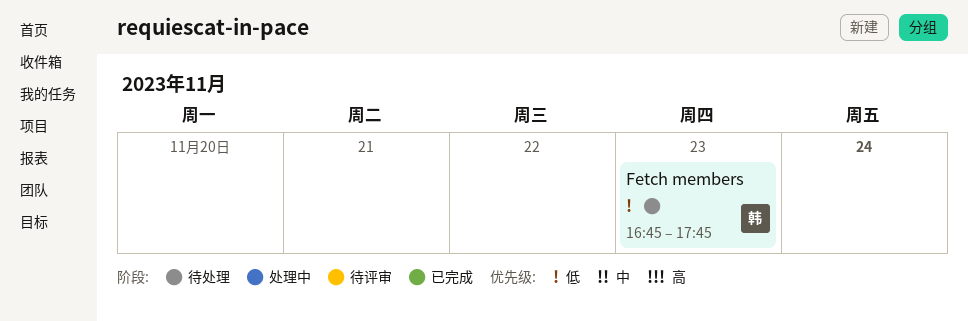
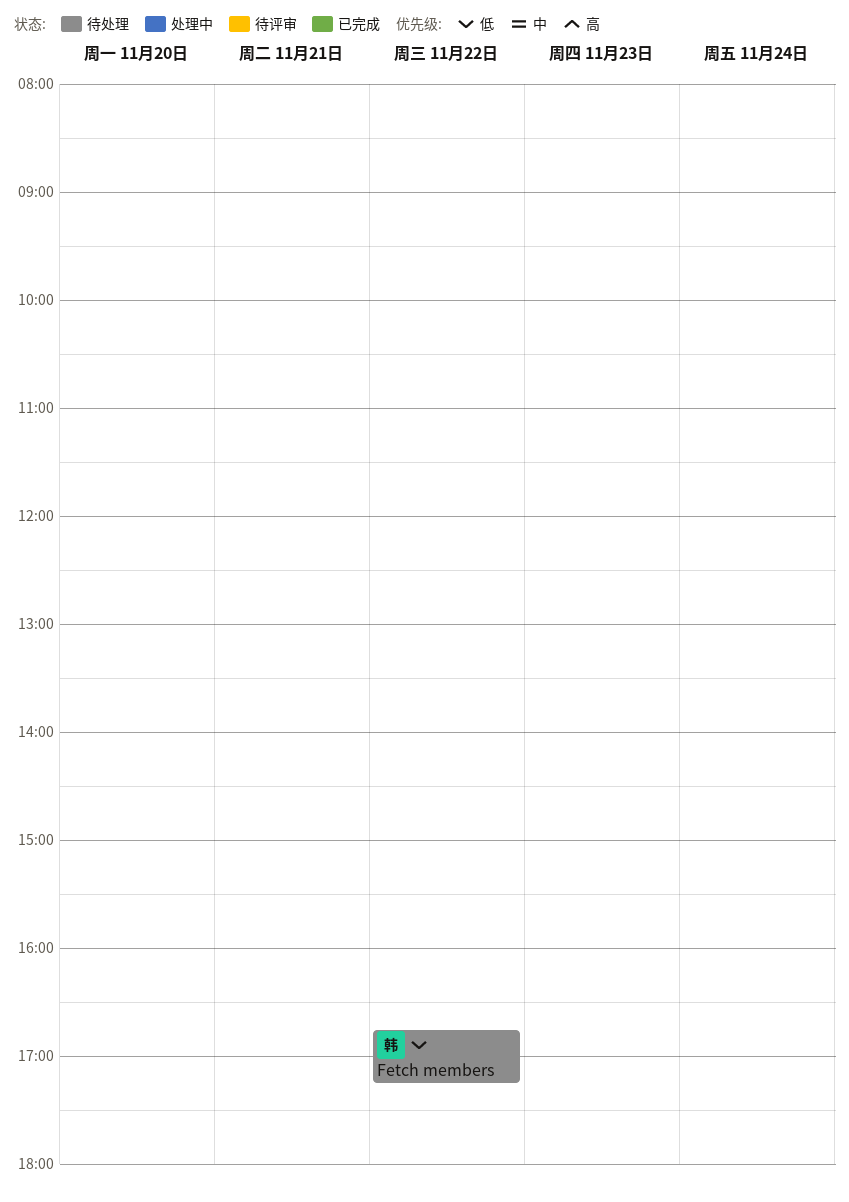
Fetch members, day: Nov 23 -> Nov 22
Fetch members, ends: 17:45 -> 17:15

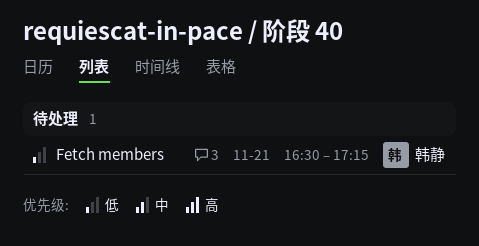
Fetch members, day: Nov 22 -> Nov 21
Fetch members, begins: 16:45 -> 16:30

